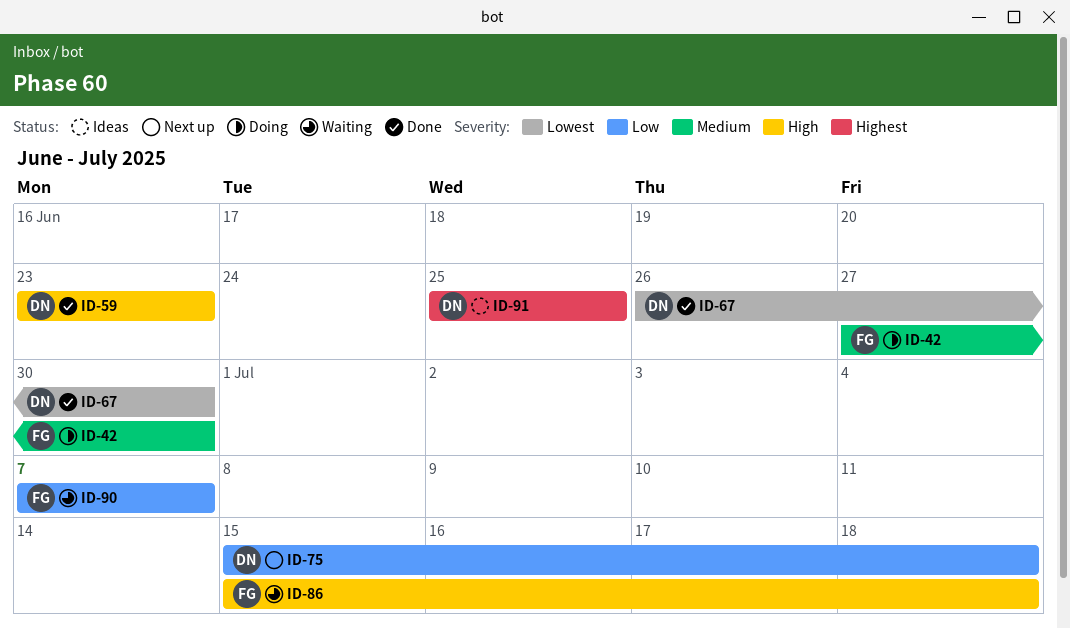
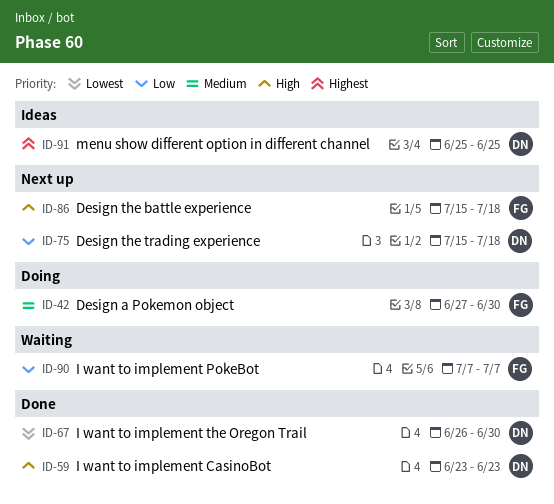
ID-86, status: Waiting -> Next up

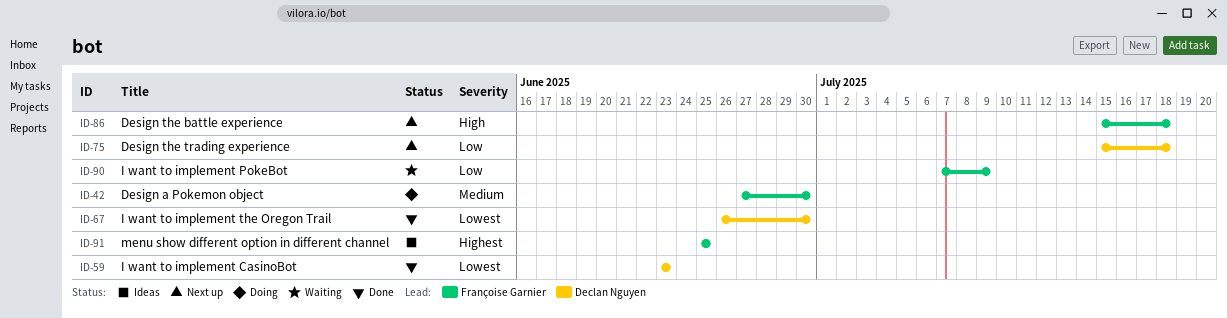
ID-59, priority: High -> Lowest
ID-90, due: Jul 7 -> Jul 9
ID-91, owner: Declan Nguyen -> Françoise Garnier

